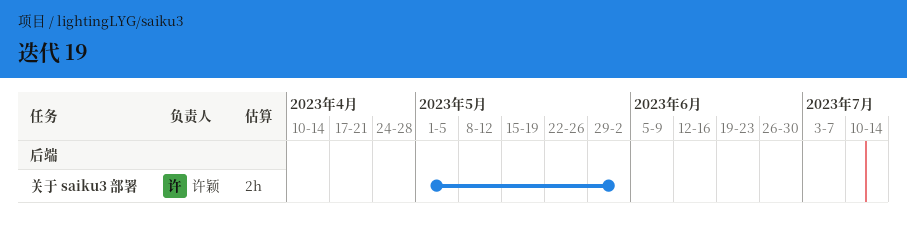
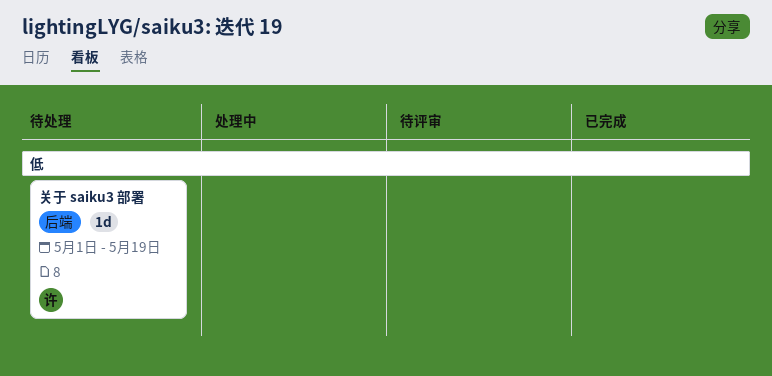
关于 saiku3 部署, estimate: 2h -> 1d
关于 saiku3 部署, due: Jun 2 -> May 19

